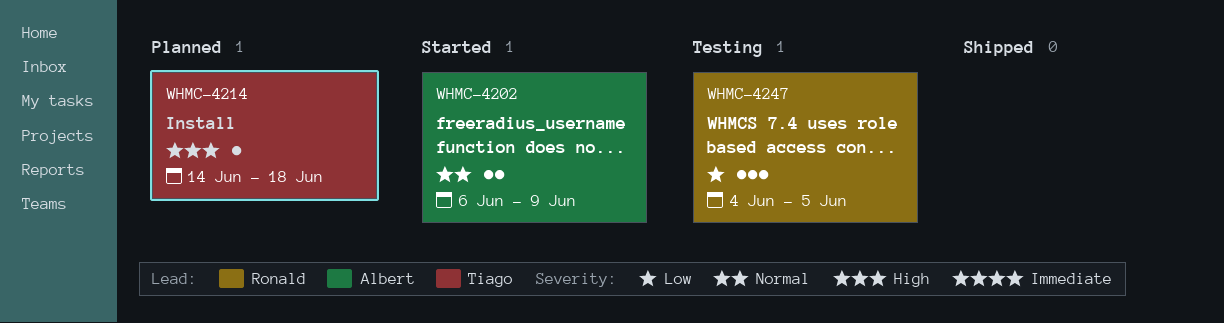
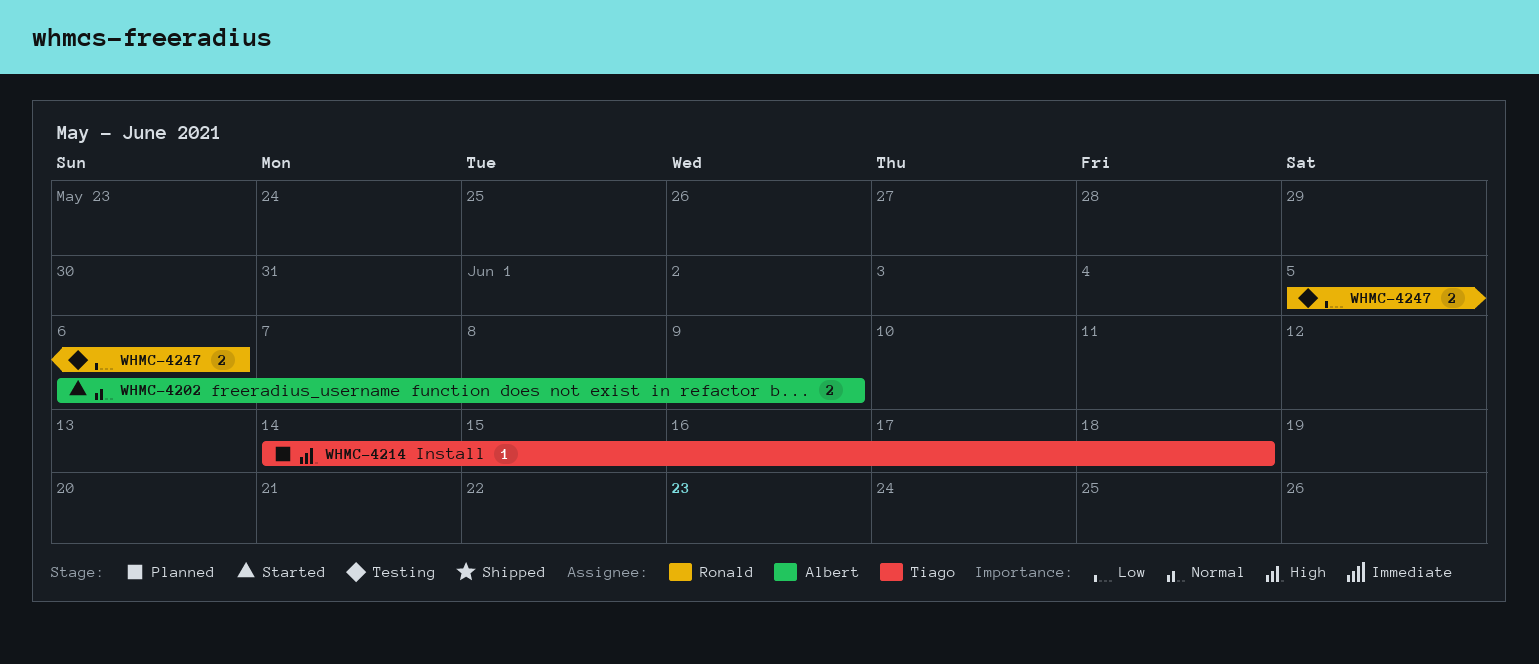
WHMC-4247, estimate: 3 -> 2
WHMC-4247, start: Jun 4 -> Jun 5
WHMC-4247, due: Jun 5 -> Jun 6

